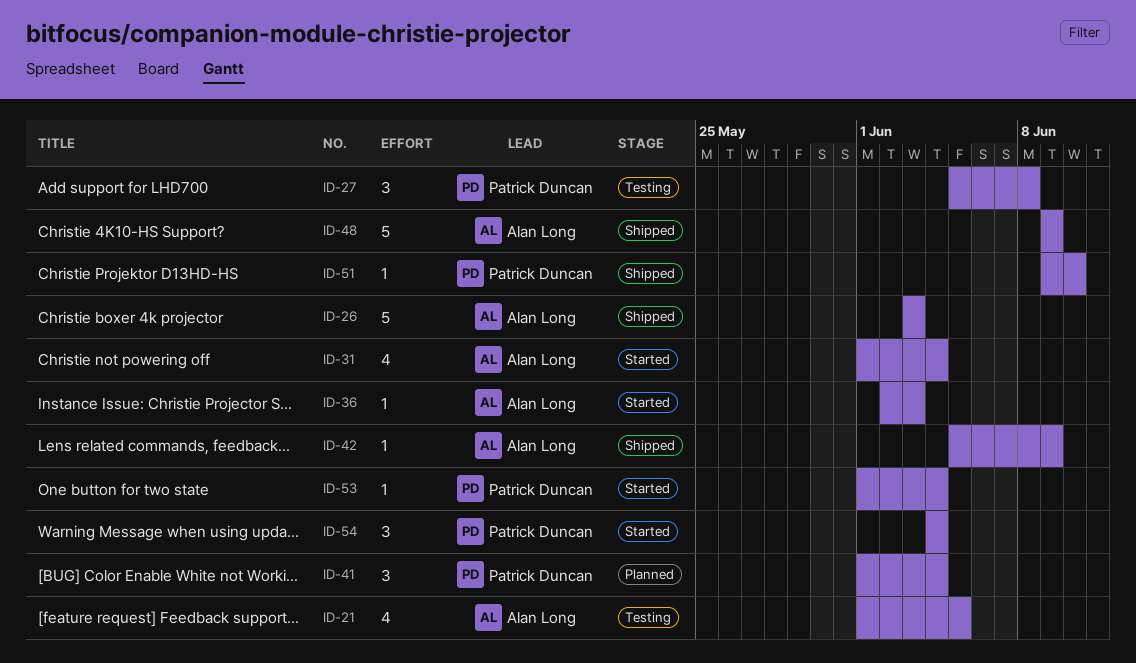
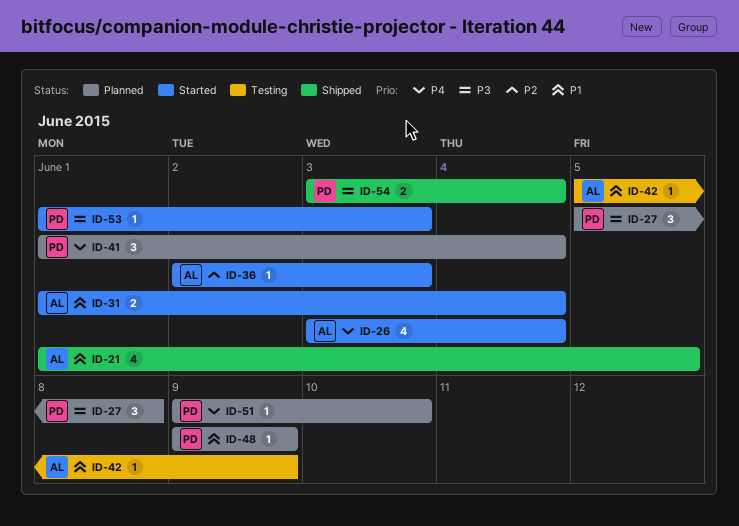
ID-21, status: Testing -> Shipped
ID-26, status: Shipped -> Started
ID-26, estimate: 5 -> 4
ID-26, due: Jun 3 -> Jun 4
ID-27, status: Testing -> Planned
ID-31, estimate: 4 -> 2
ID-42, status: Shipped -> Testing
ID-48, status: Shipped -> Planned
ID-48, owner: Alan Long -> Patrick Duncan
ID-48, estimate: 5 -> 1
ID-51, status: Shipped -> Planned
ID-53, due: Jun 4 -> Jun 3
ID-54, status: Started -> Shipped
ID-54, estimate: 3 -> 2
ID-54, start: Jun 4 -> Jun 3

